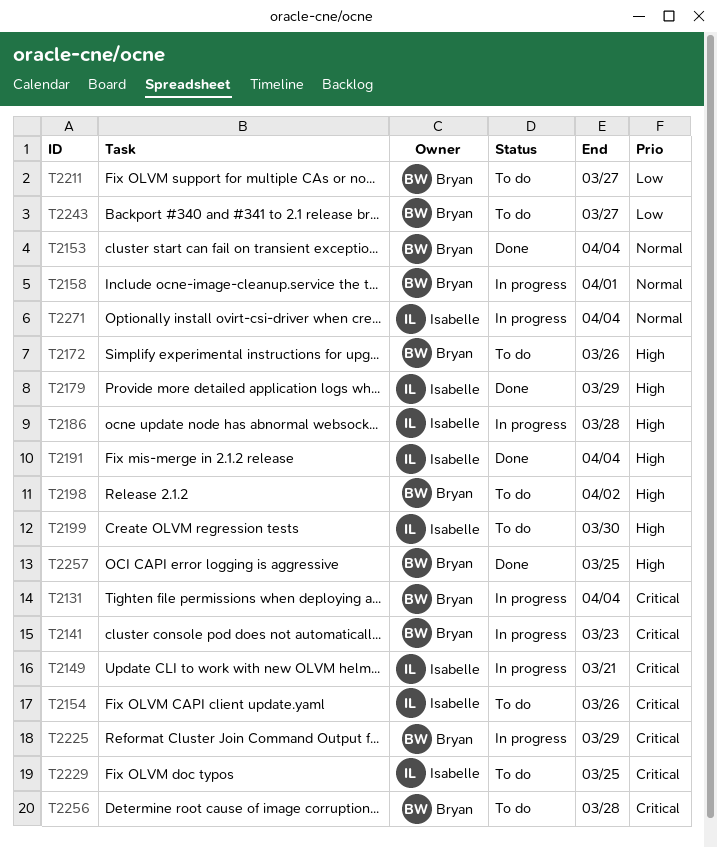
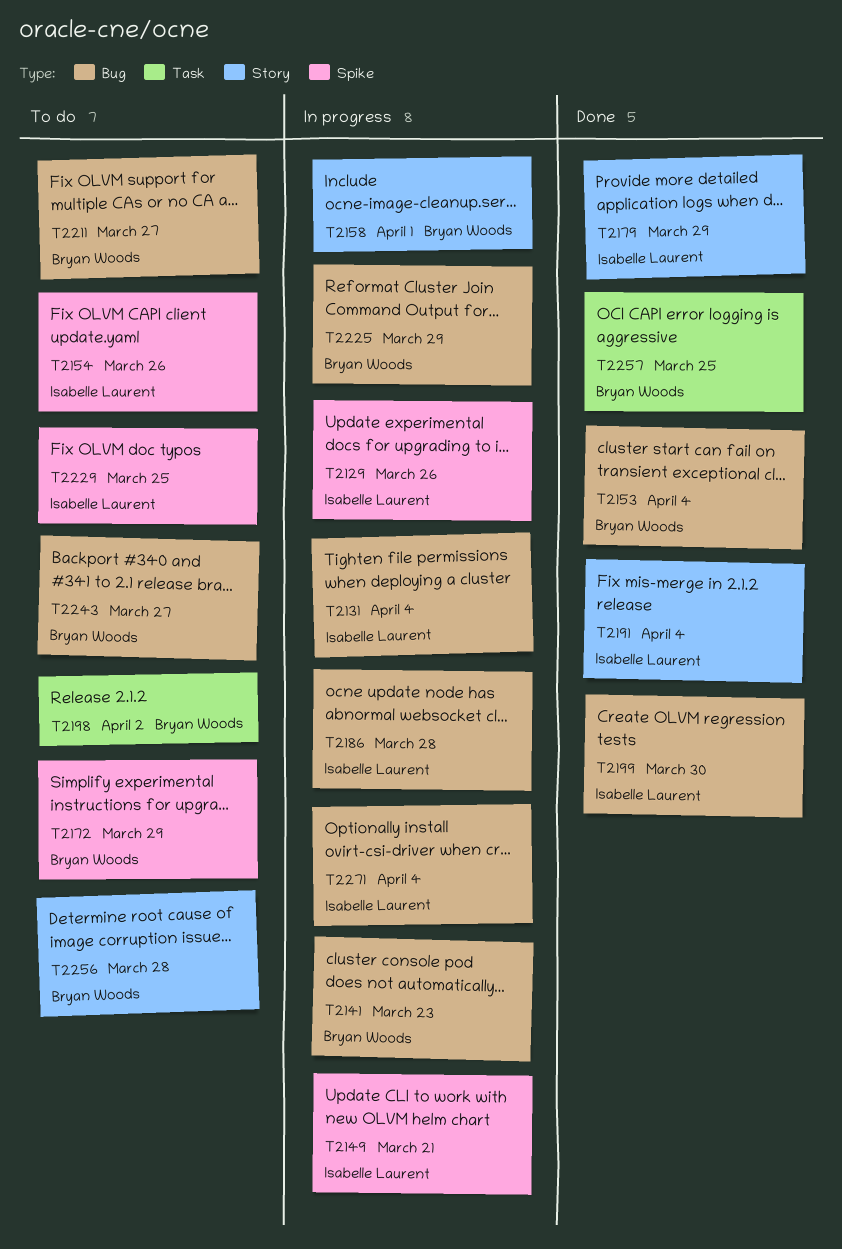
T2129: none -> present
T2131, owner: Bryan Woods -> Isabelle Laurent
T2172, due: Mar 26 -> Mar 29
T2199, status: To do -> Done

